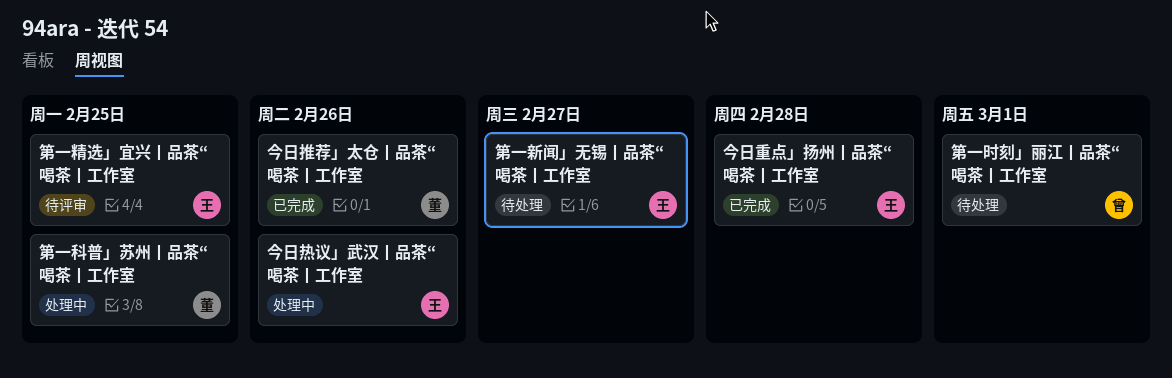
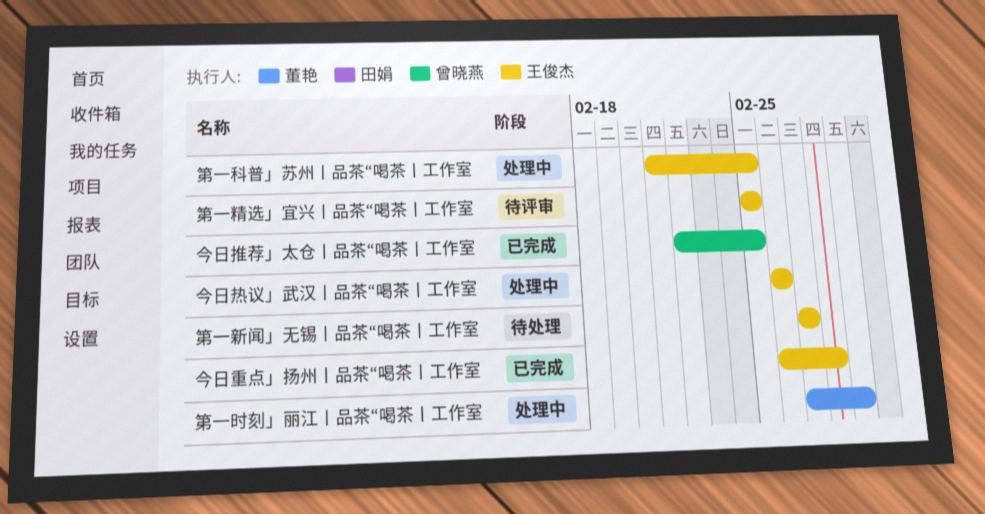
今日推荐」太仓丨品茶“喝茶丨工作室, owner: 董艳 -> 曾晓燕
今日推荐」太仓丨品茶“喝茶丨工作室, due: Feb 26 -> Feb 25
第一时刻」丽江丨品茶“喝茶丨工作室, status: 待处理 -> 处理中
第一时刻」丽江丨品茶“喝茶丨工作室, owner: 曾晓燕 -> 董艳
第一科普」苏州丨品茶“喝茶丨工作室, owner: 董艳 -> 王俊杰

